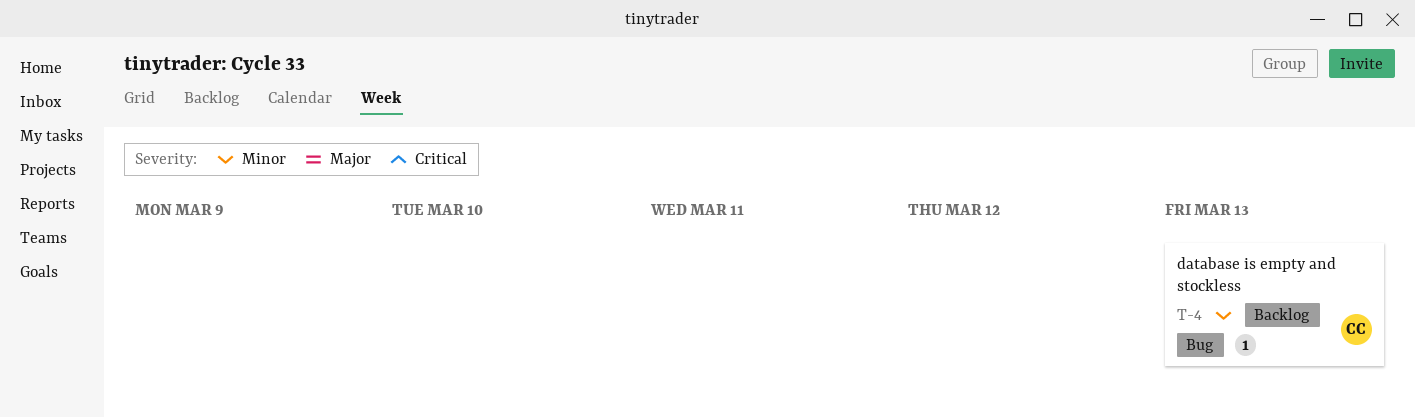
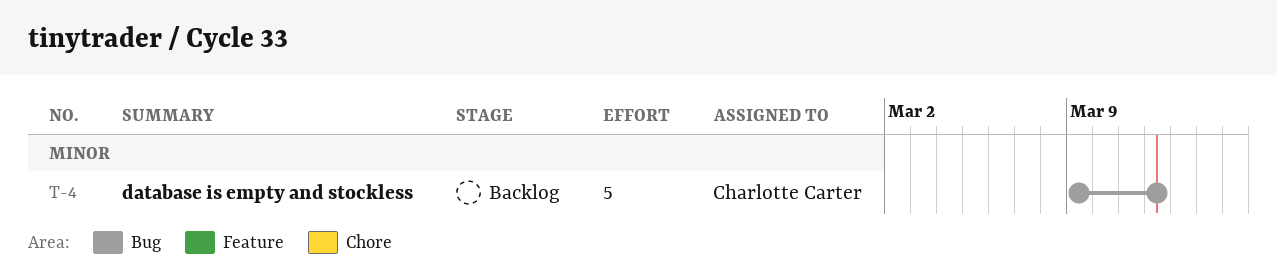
T-4, estimate: 1 -> 5
T-4, due: Mar 13 -> Mar 12

